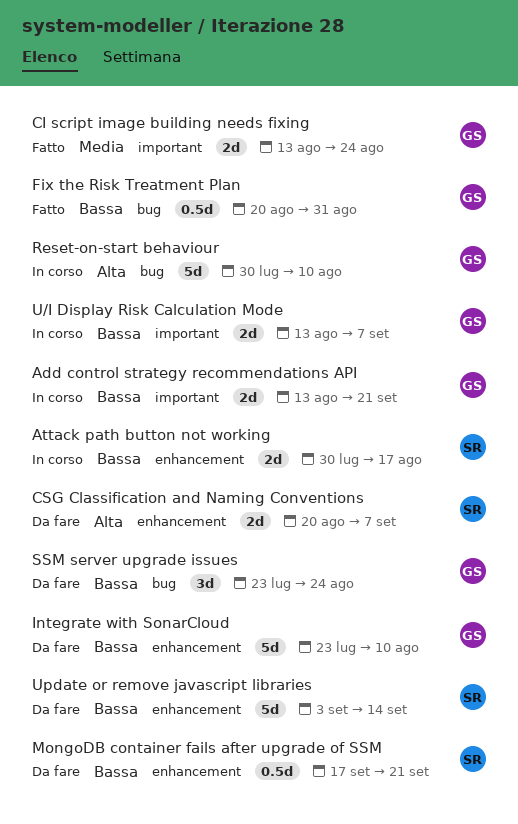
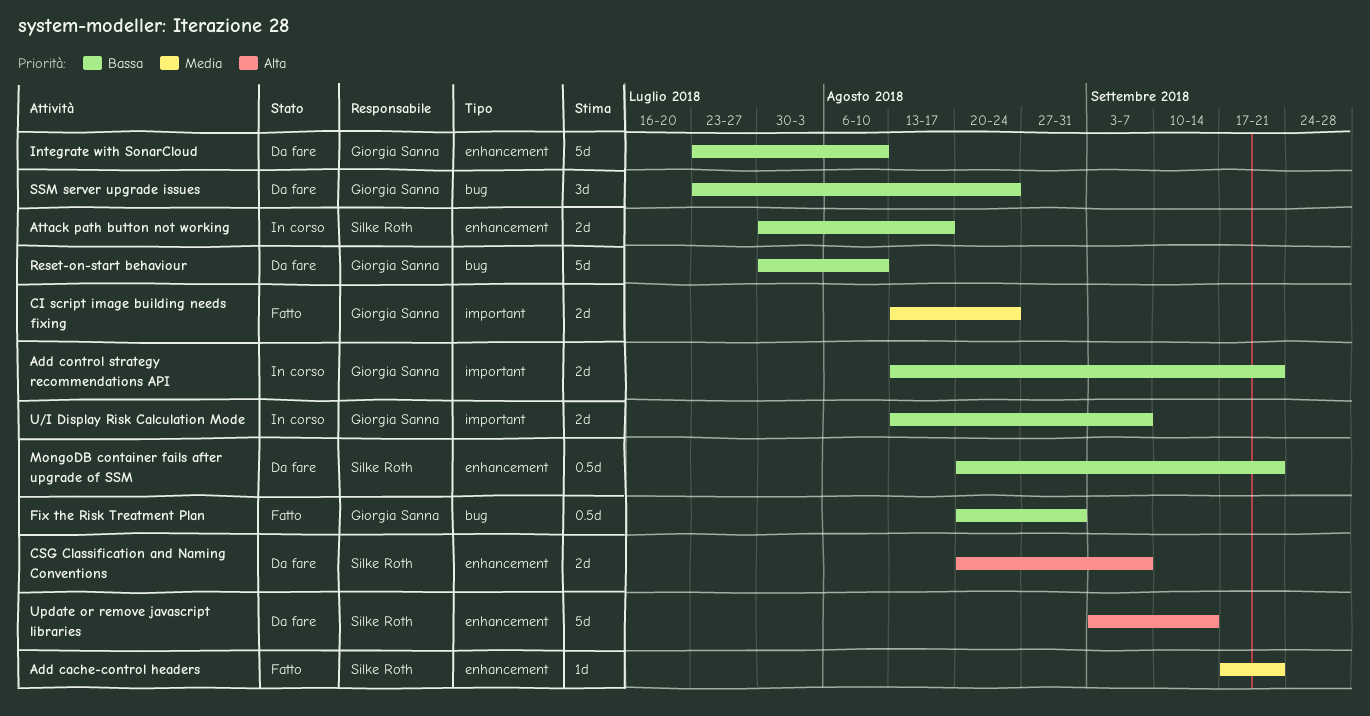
Add cache-control headers: none -> present
MongoDB container fails after upgrade of SSM, start: Sep 17 -> Aug 20
Reset-on-start behaviour, status: In corso -> Da fare
Reset-on-start behaviour, priority: Alta -> Bassa
Update or remove javascript libraries, priority: Bassa -> Alta

